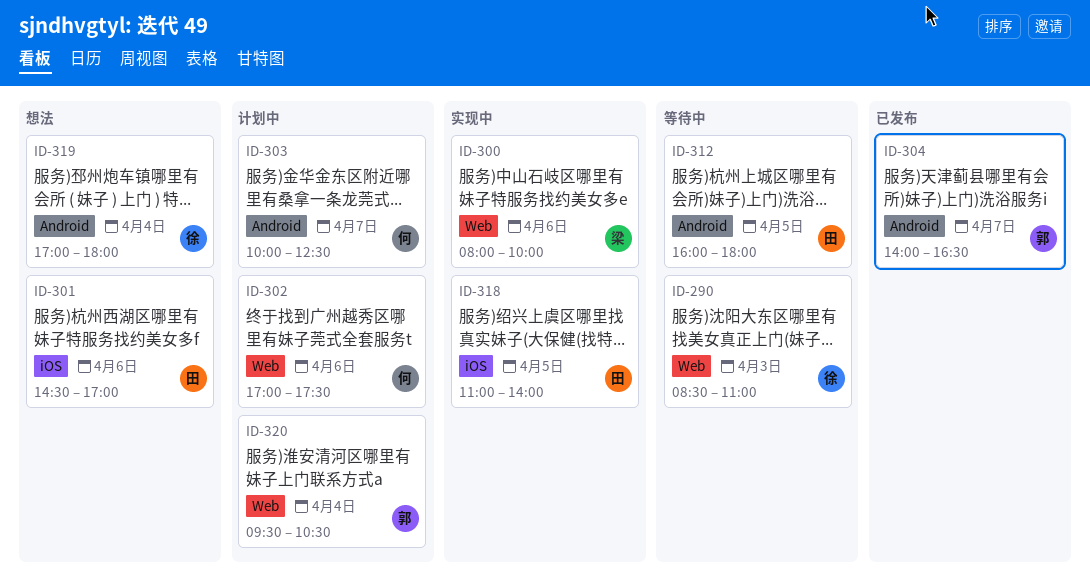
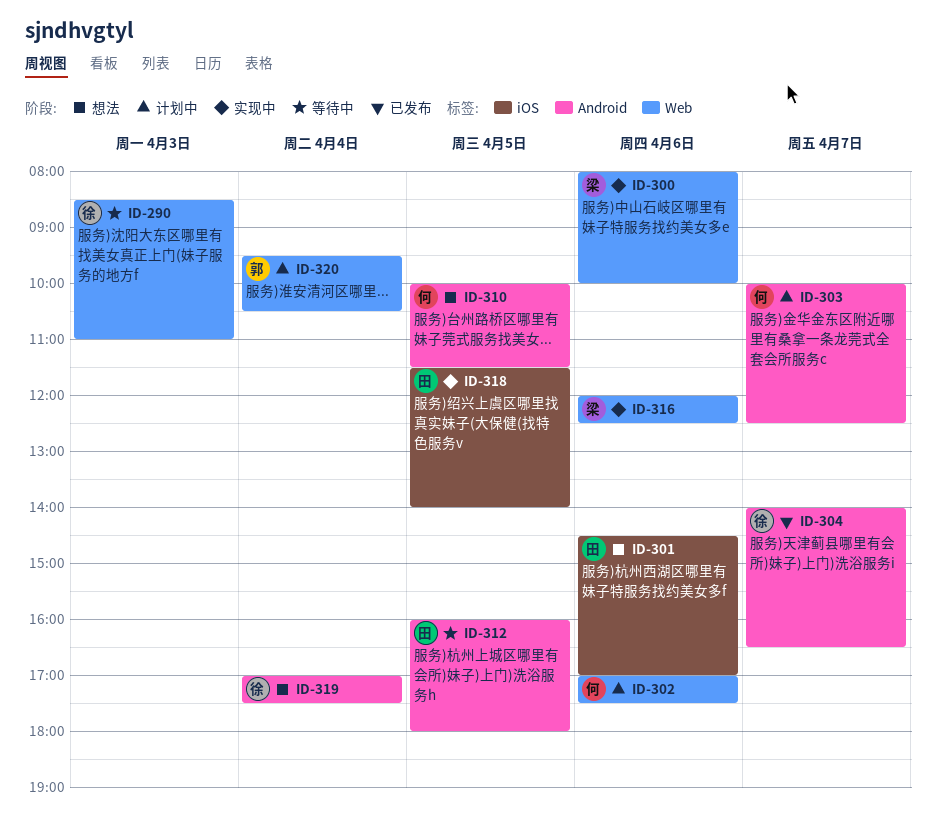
ID-304, owner: 郭 -> 徐
ID-310: none -> present
ID-316: none -> present
ID-318, begins: 11:00 -> 11:30
ID-319, ends: 18:00 -> 17:30

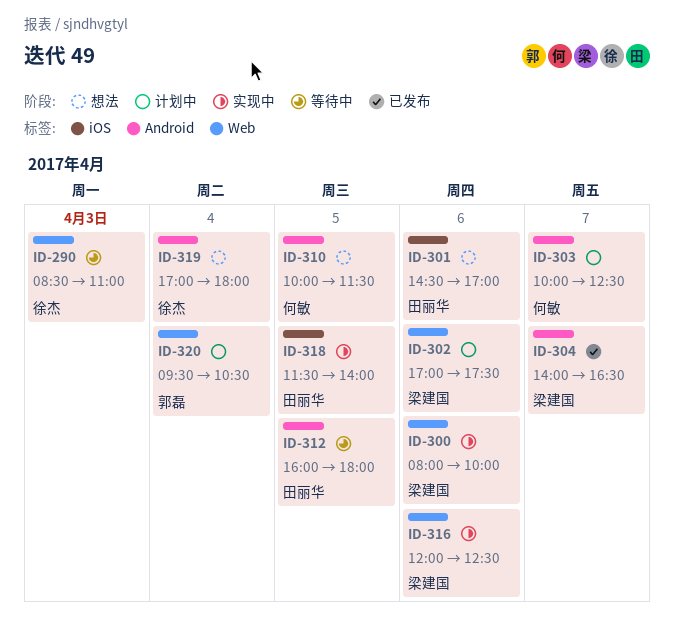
ID-302, owner: 何敏 -> 梁建国
ID-304, owner: 徐杰 -> 梁建国
ID-319, ends: 17:30 -> 18:00

